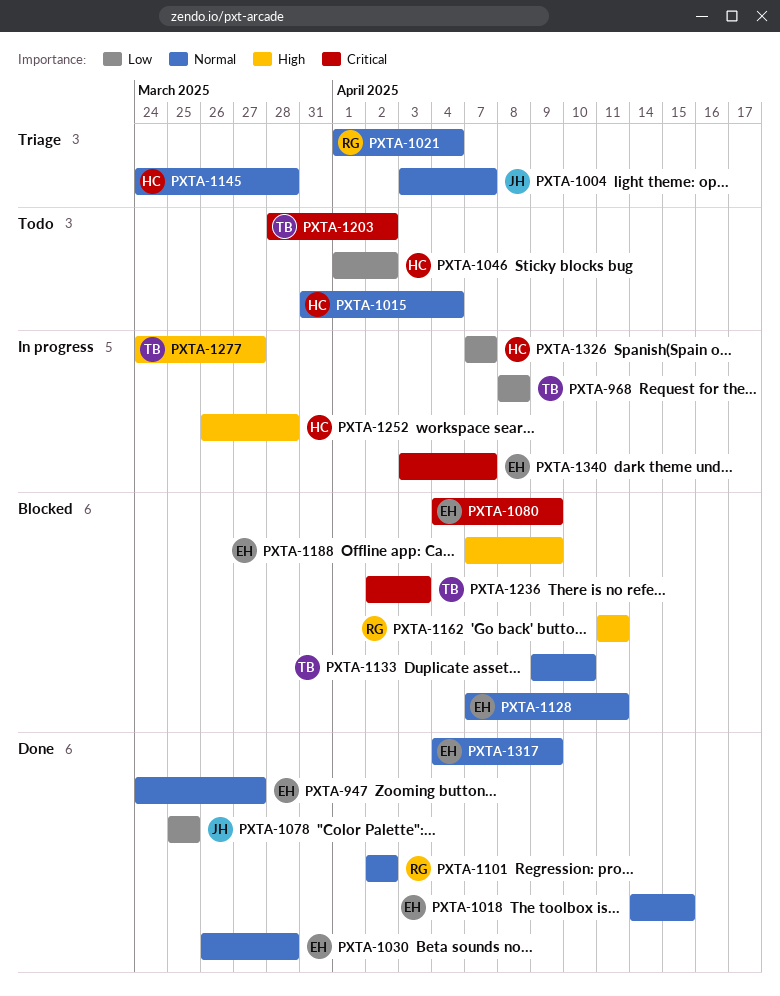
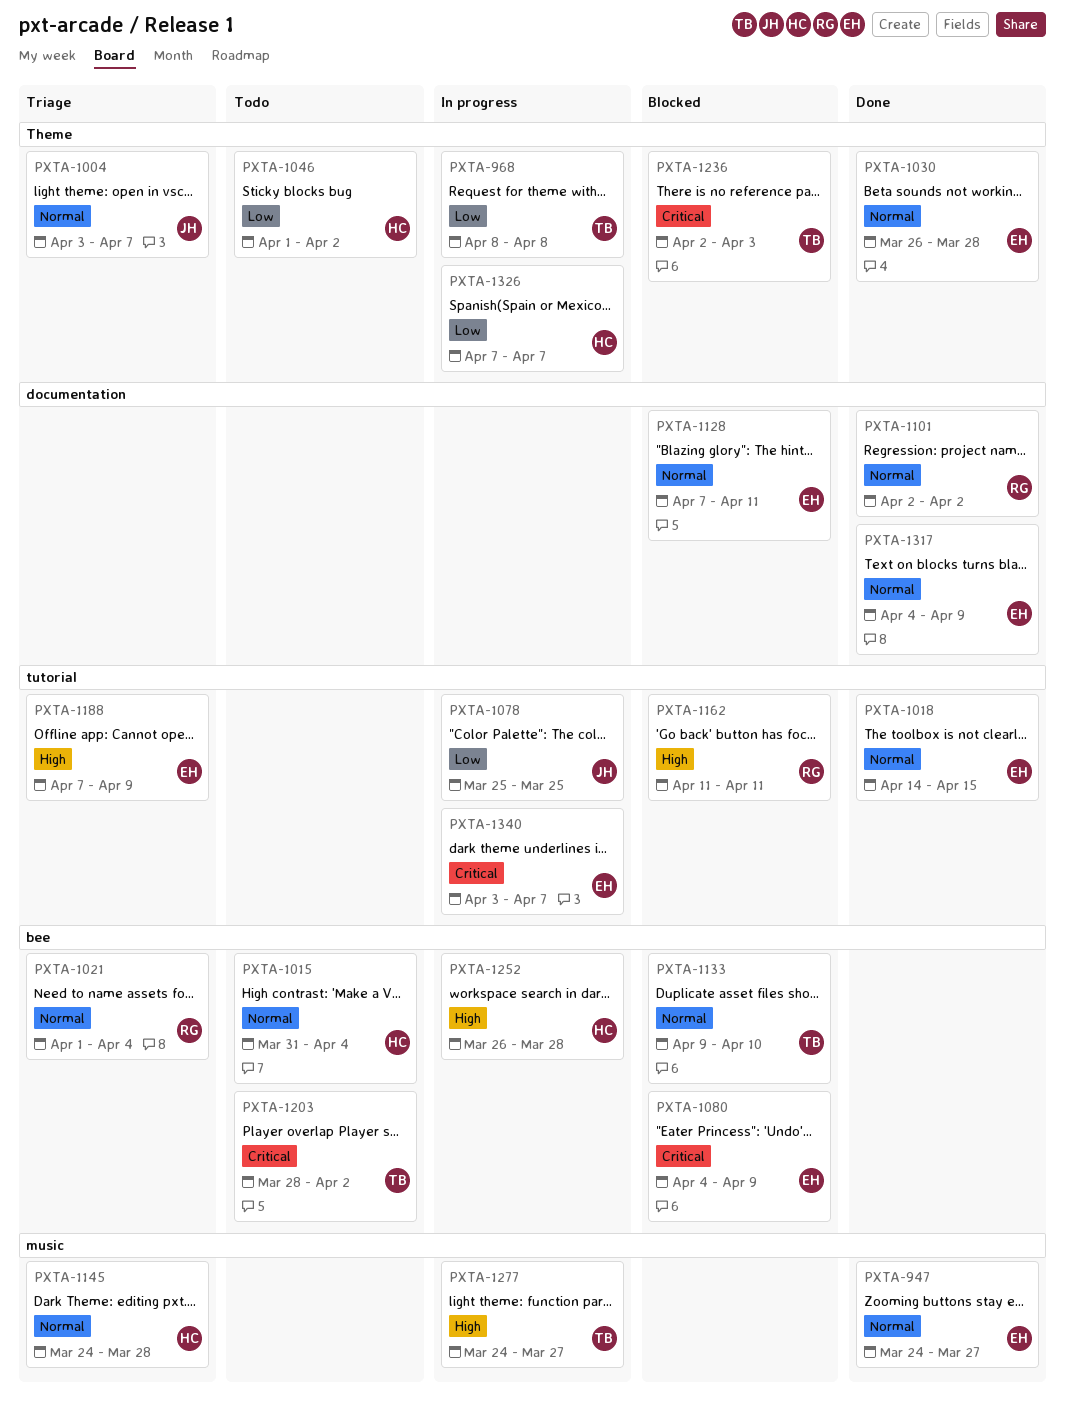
PXTA-1078, status: Done -> In progress
PXTA-1188, status: Blocked -> Triage

